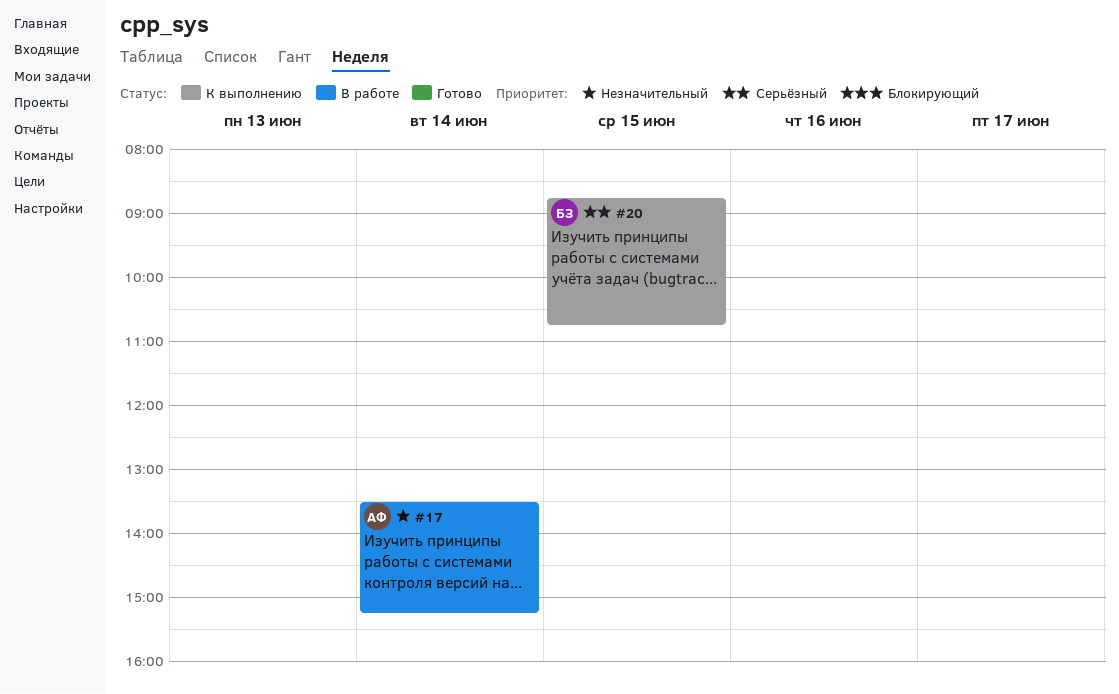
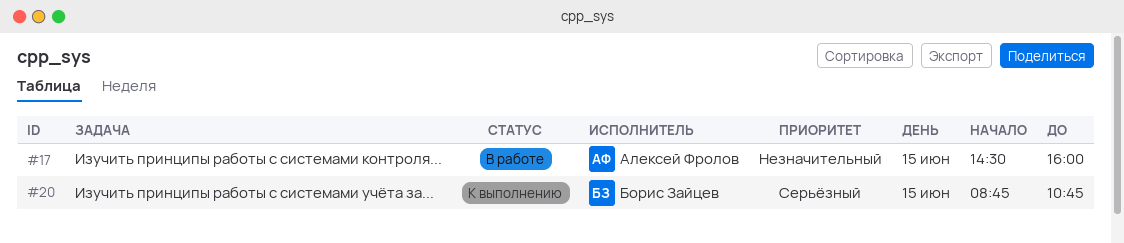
#17, day: Jun 14 -> Jun 15
#17, begins: 13:30 -> 14:30
#17, ends: 15:15 -> 16:00

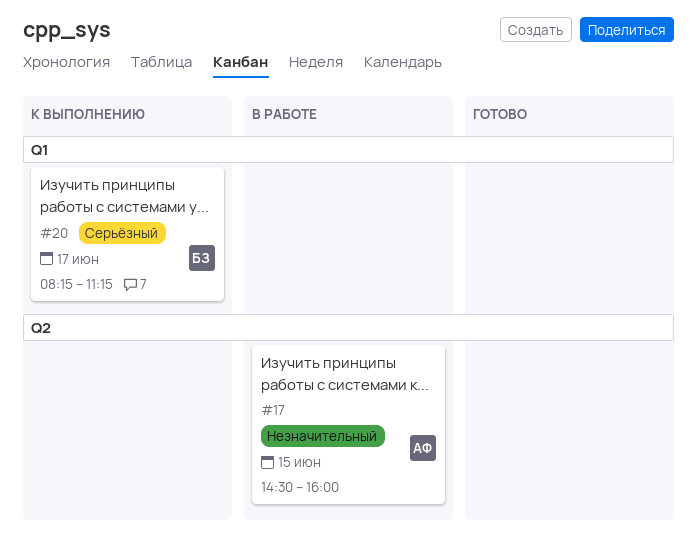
#20, day: Jun 15 -> Jun 17
#20, begins: 08:45 -> 08:15
#20, ends: 10:45 -> 11:15

